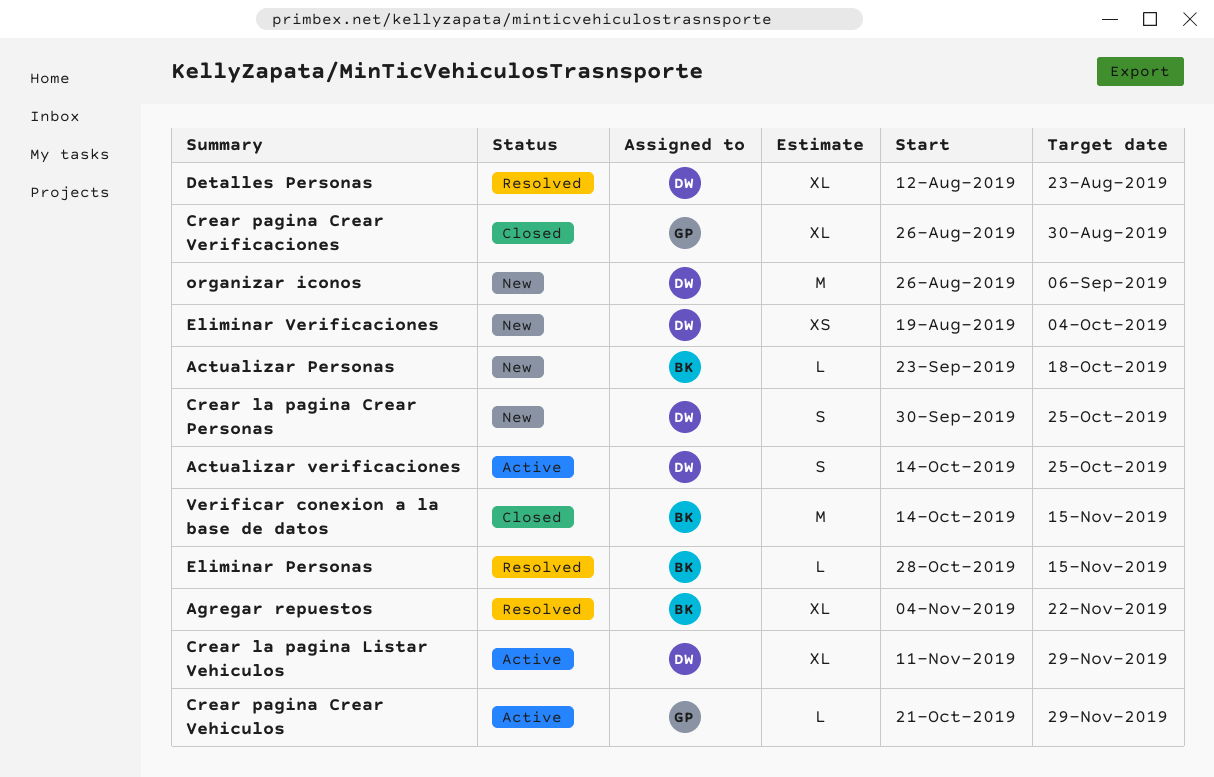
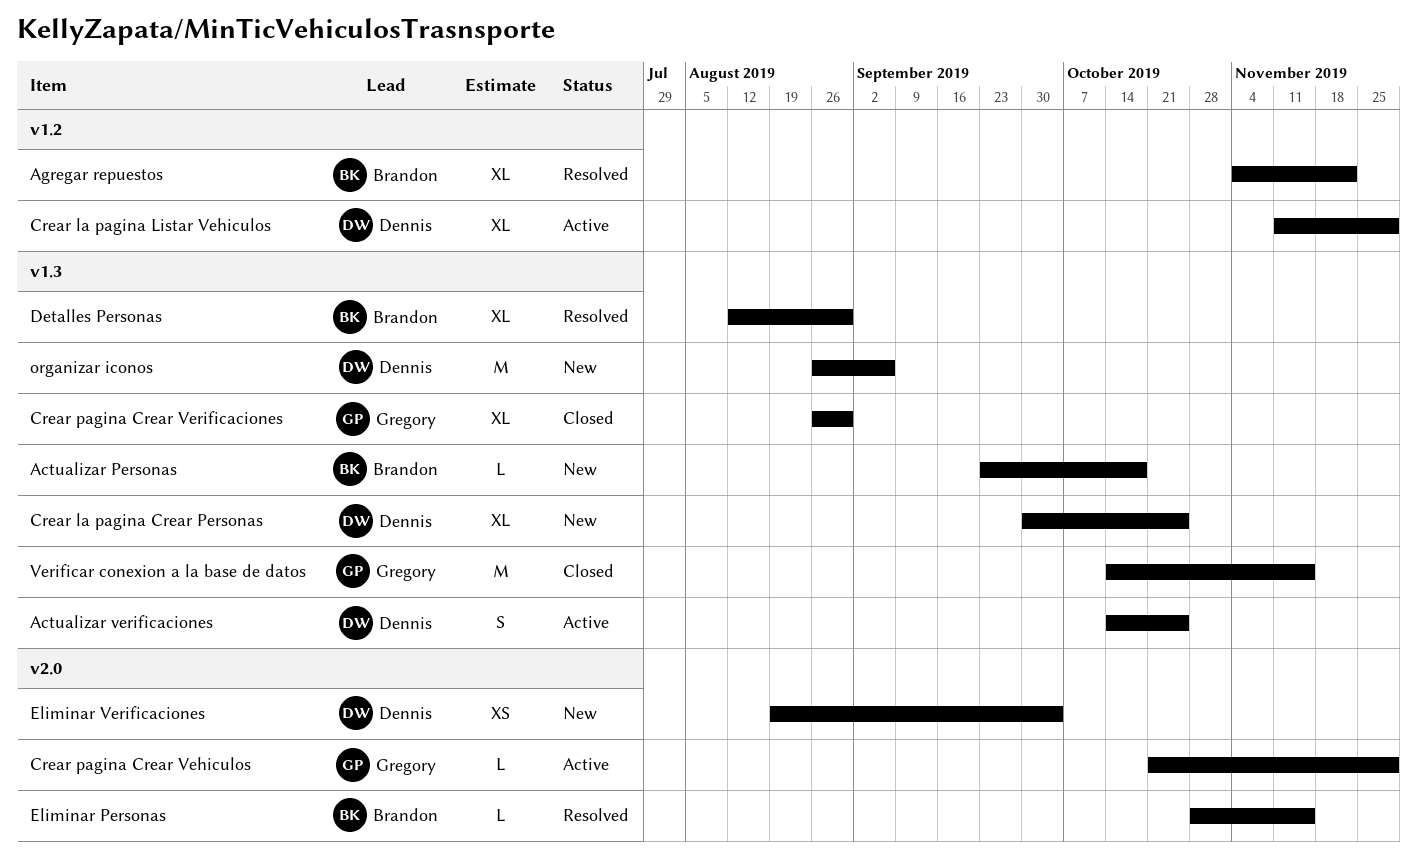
Crear la pagina Crear Personas, estimate: S -> XL
Detalles Personas, owner: Dennis -> Brandon
Detalles Personas, due: Aug 23 -> Aug 30
Verificar conexion a la base de datos, owner: Brandon -> Gregory

